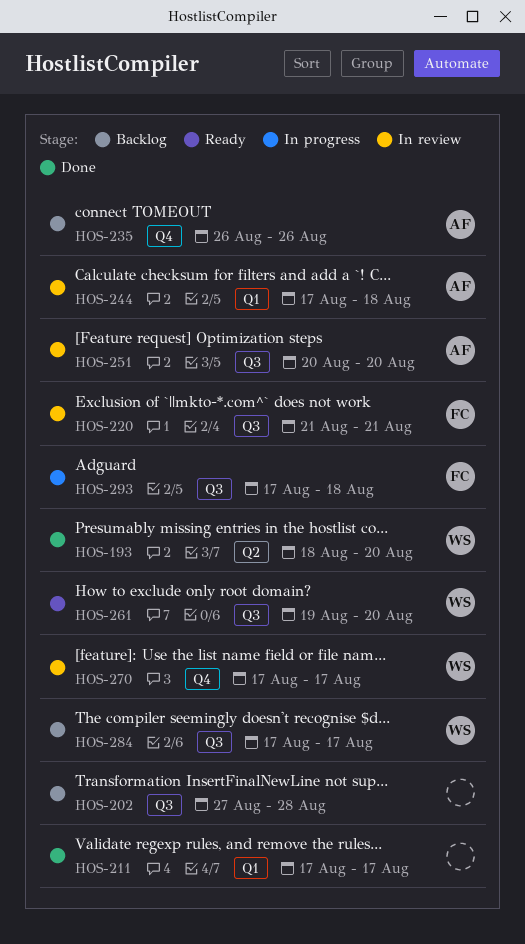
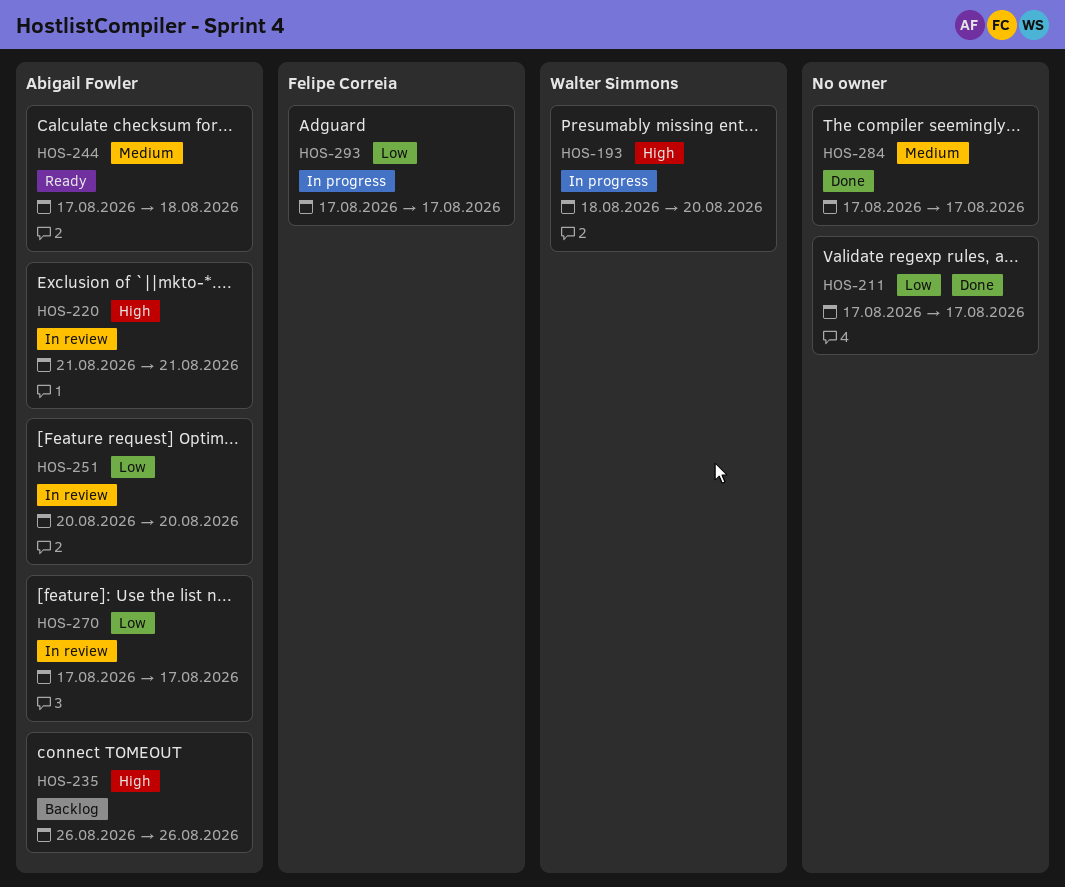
HOS-193, status: Done -> In progress
HOS-202: present -> none
HOS-220, owner: Felipe Correia -> Abigail Fowler
HOS-244, status: In review -> Ready
HOS-261: present -> none
HOS-270, owner: Walter Simmons -> Abigail Fowler
HOS-284, status: Backlog -> Done
HOS-284, owner: Walter Simmons -> none
HOS-293, due: Aug 18 -> Aug 17

